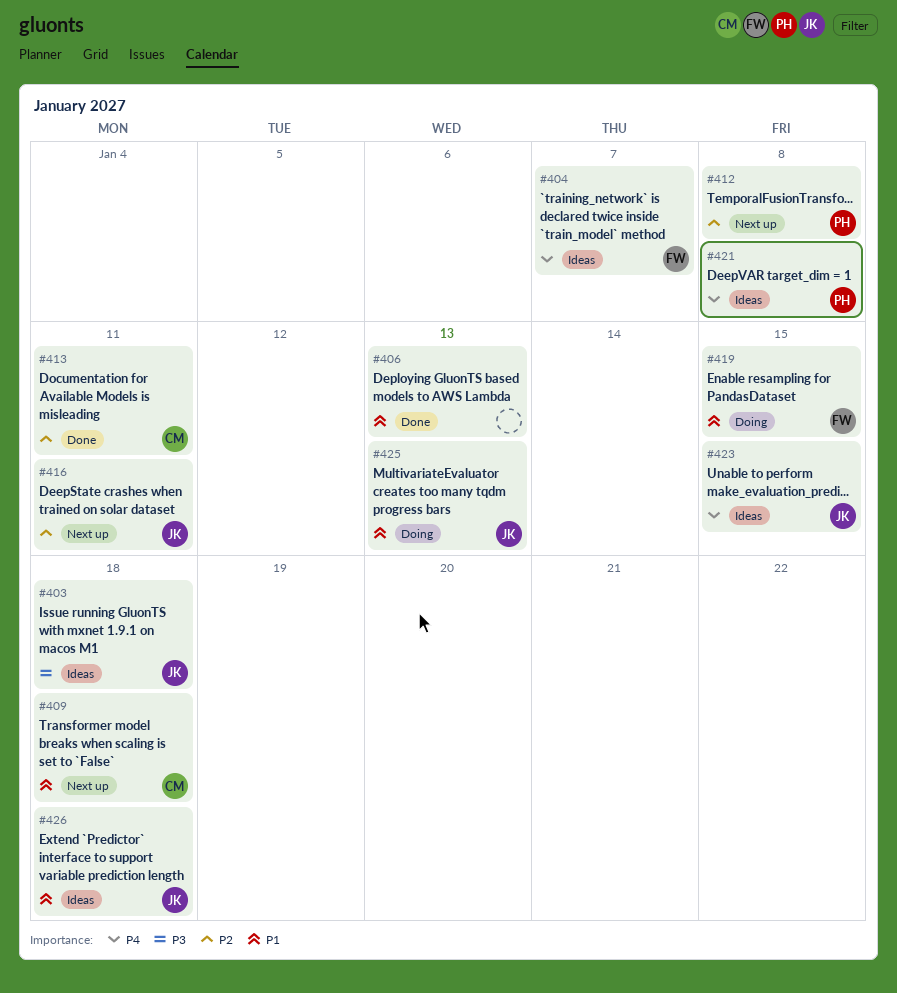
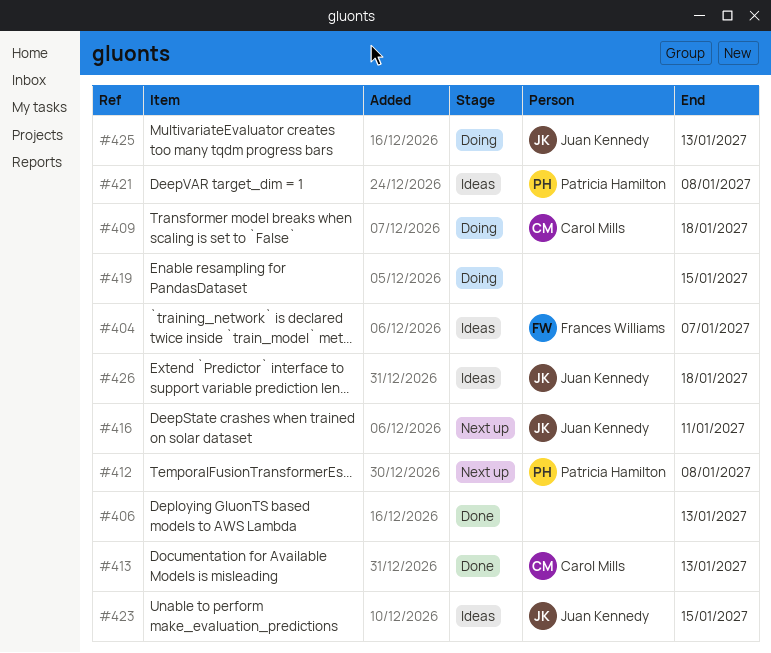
#403: present -> none
#409, status: Next up -> Doing
#413, due: Jan 11 -> Jan 13
#419, owner: Frances Williams -> none

